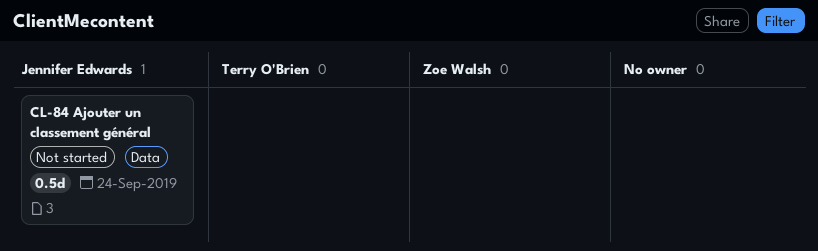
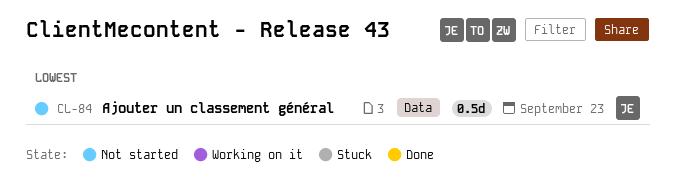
CL-84, due: Sep 24 -> Sep 23

